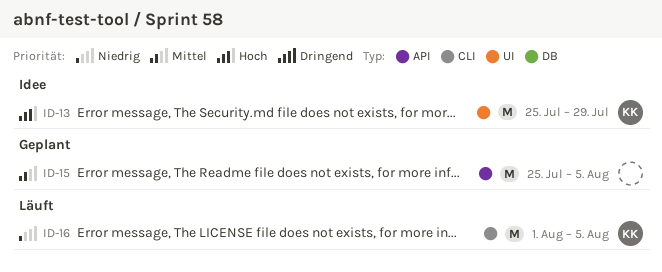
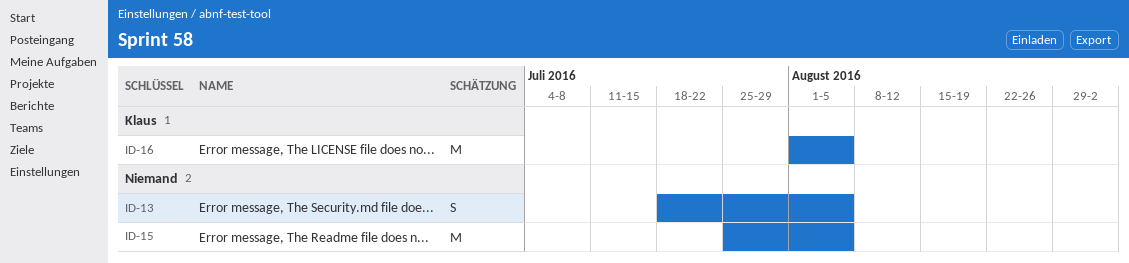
ID-13, owner: Klaus -> none
ID-13, estimate: M -> S
ID-13, start: Jul 25 -> Jul 18
ID-13, due: Jul 29 -> Aug 5

